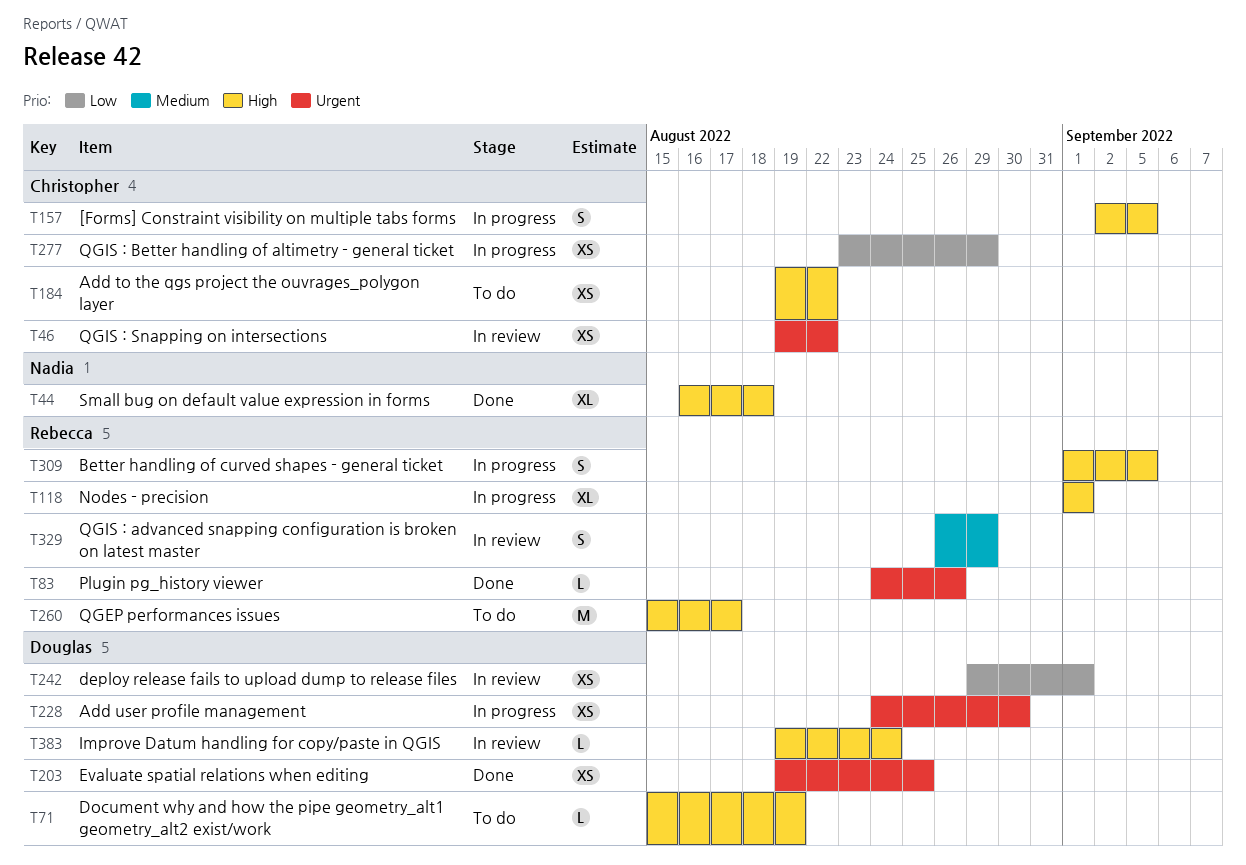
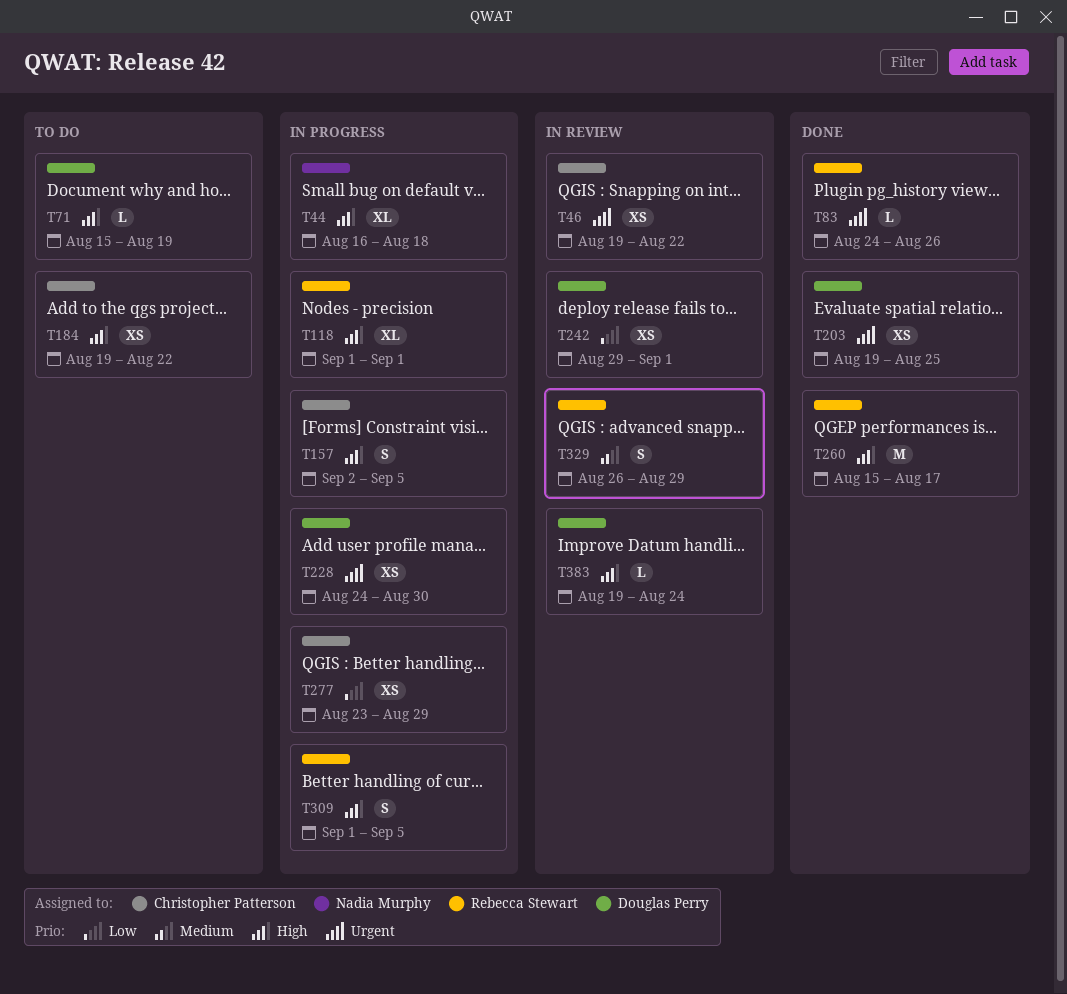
T44, status: Done -> In progress
T260, status: To do -> Done

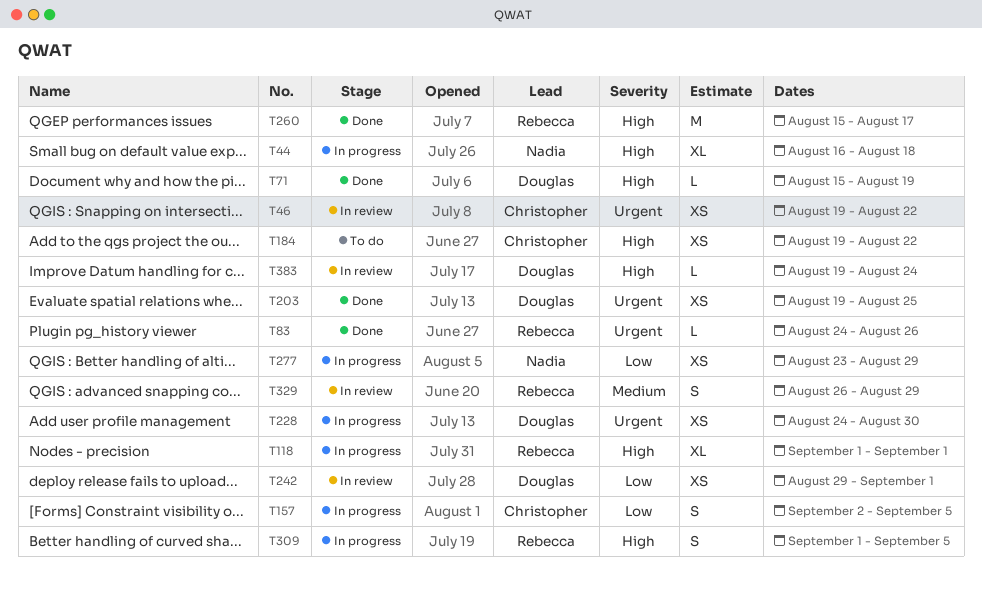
T71, status: To do -> Done
T157, priority: High -> Low
T277, owner: Christopher Patterson -> Nadia Murphy

